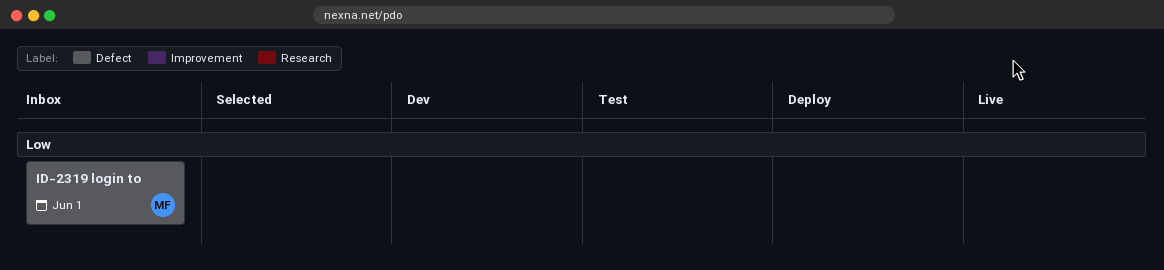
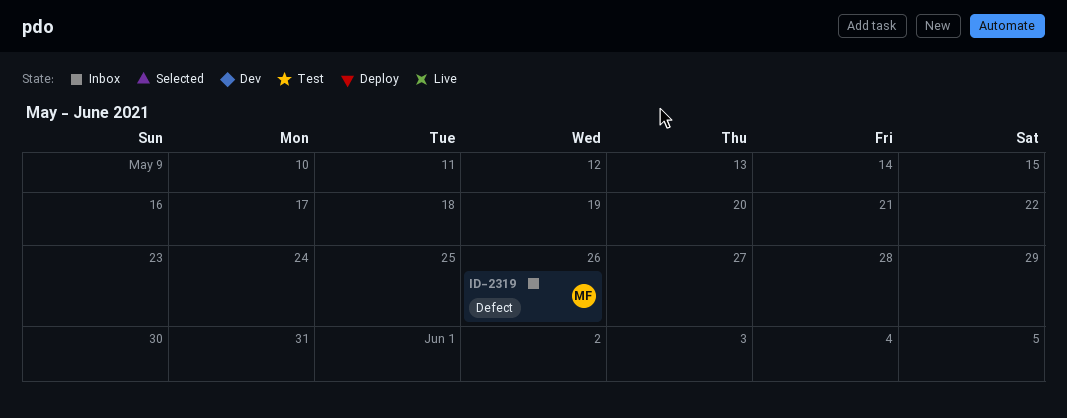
ID-2319, due: Jun 1 -> May 26

